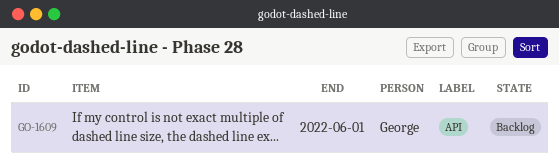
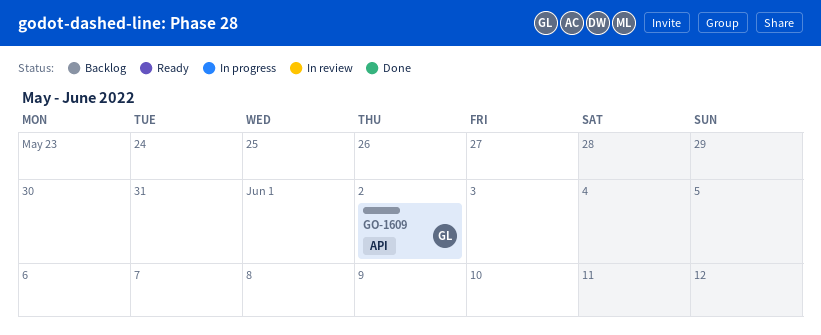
GO-1609, due: Jun 1 -> Jun 2

